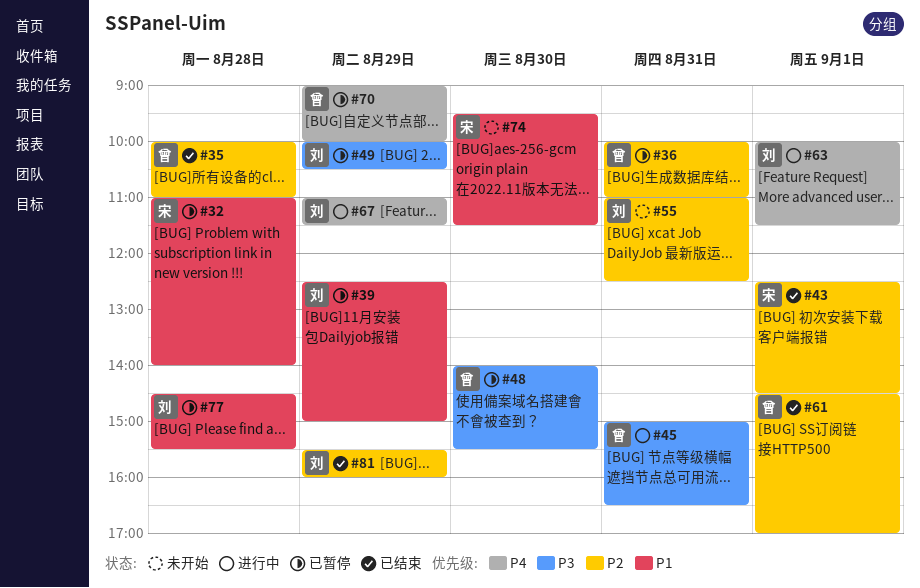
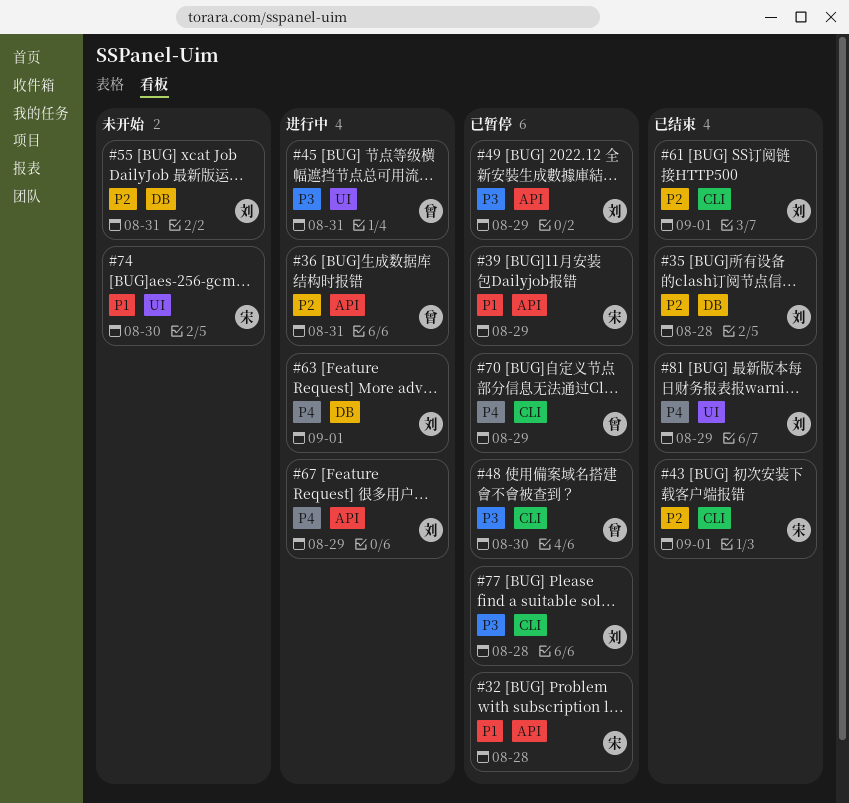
#35, owner: 曾 -> 刘
#36, status: 已暂停 -> 进行中
#39, owner: 刘 -> 宋
#61, owner: 曾 -> 刘
#77, priority: P1 -> P3
#81, priority: P2 -> P4

